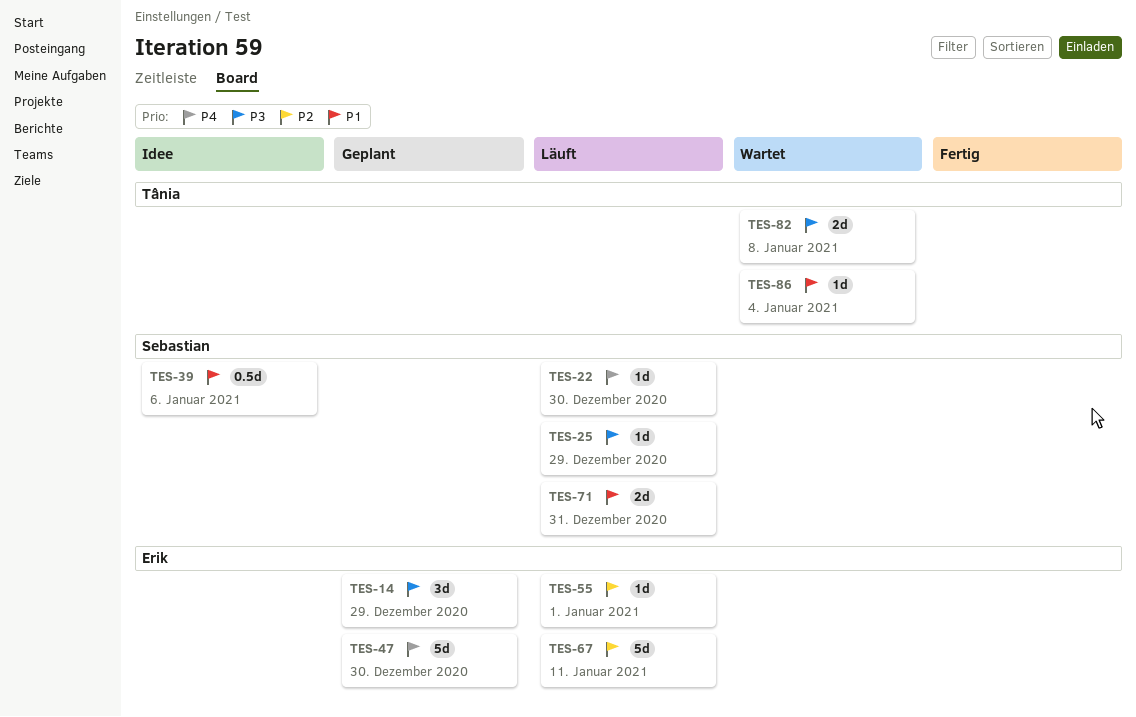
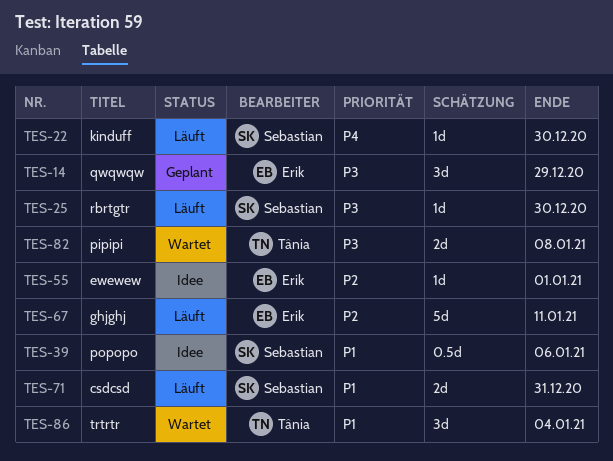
TES-25, due: Dec 29 -> Dec 30
TES-47: present -> none
TES-55, status: Läuft -> Idee
TES-86, estimate: 1d -> 3d

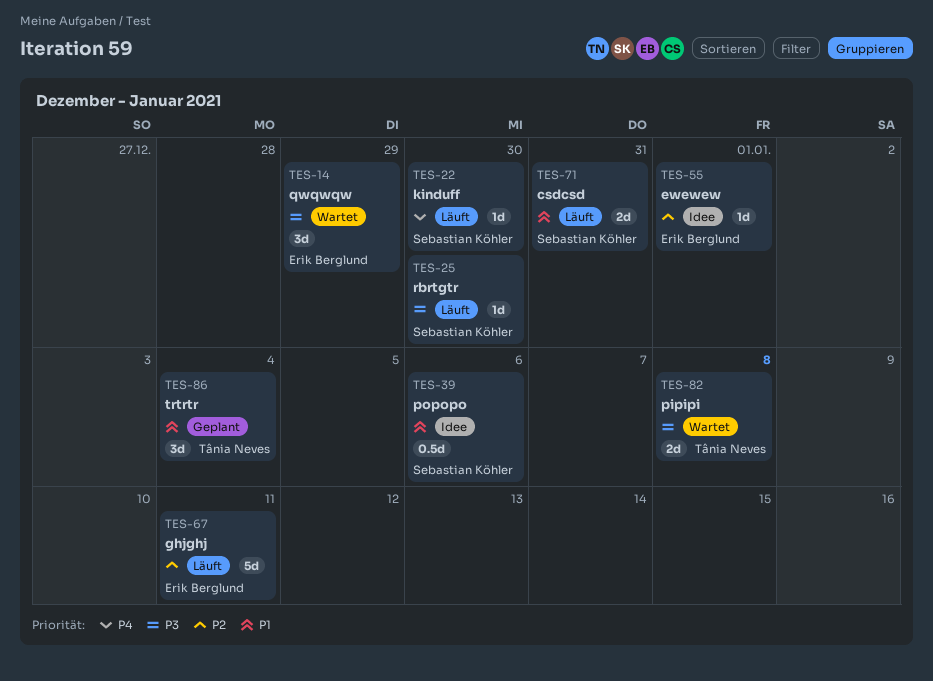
TES-14, status: Geplant -> Wartet
TES-86, status: Wartet -> Geplant

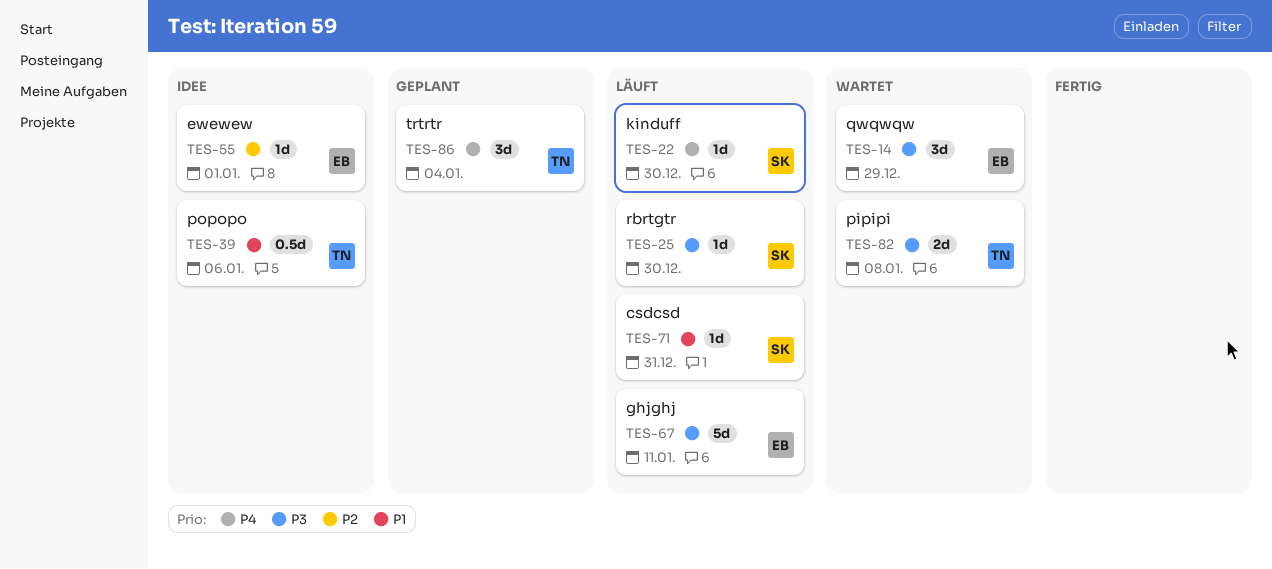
TES-39, owner: Sebastian Köhler -> Tânia Neves
TES-67, priority: P2 -> P3
TES-71, estimate: 2d -> 1d
TES-86, priority: P1 -> P4

